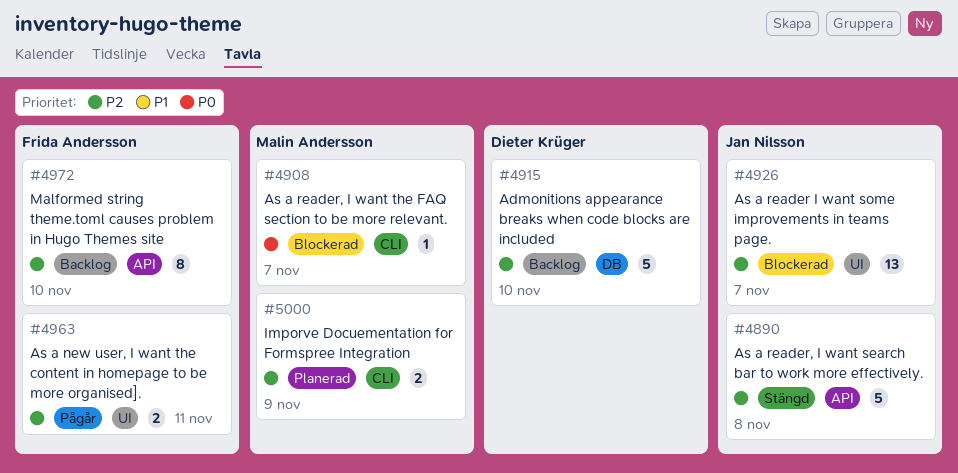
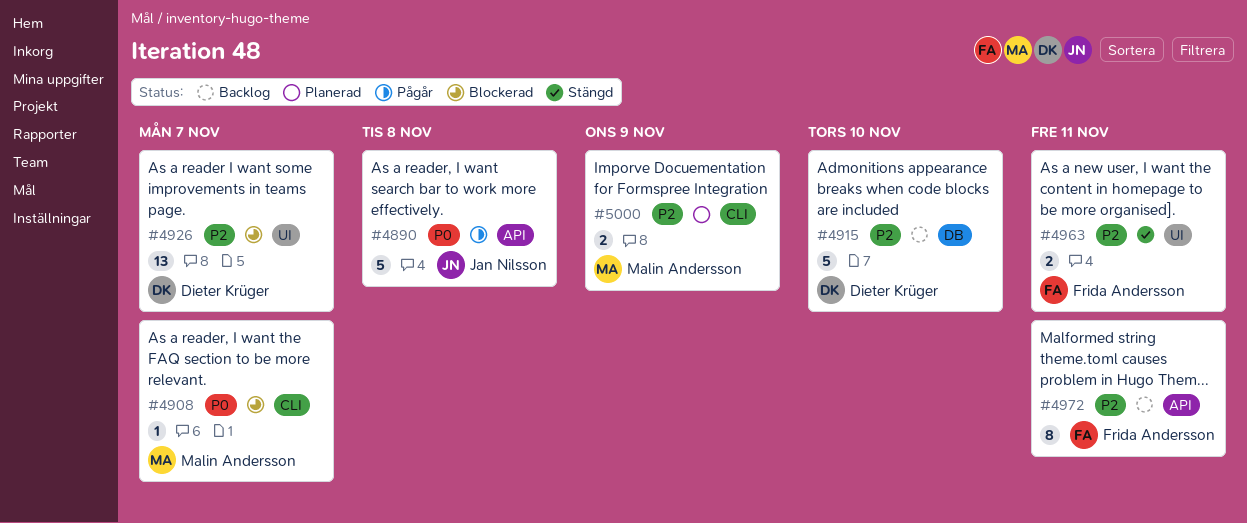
#4890, status: Stängd -> Pågår
#4890, priority: P2 -> P0
#4926, owner: Jan Nilsson -> Dieter Krüger
#4963, status: Pågår -> Stängd
#4972, due: Nov 10 -> Nov 11

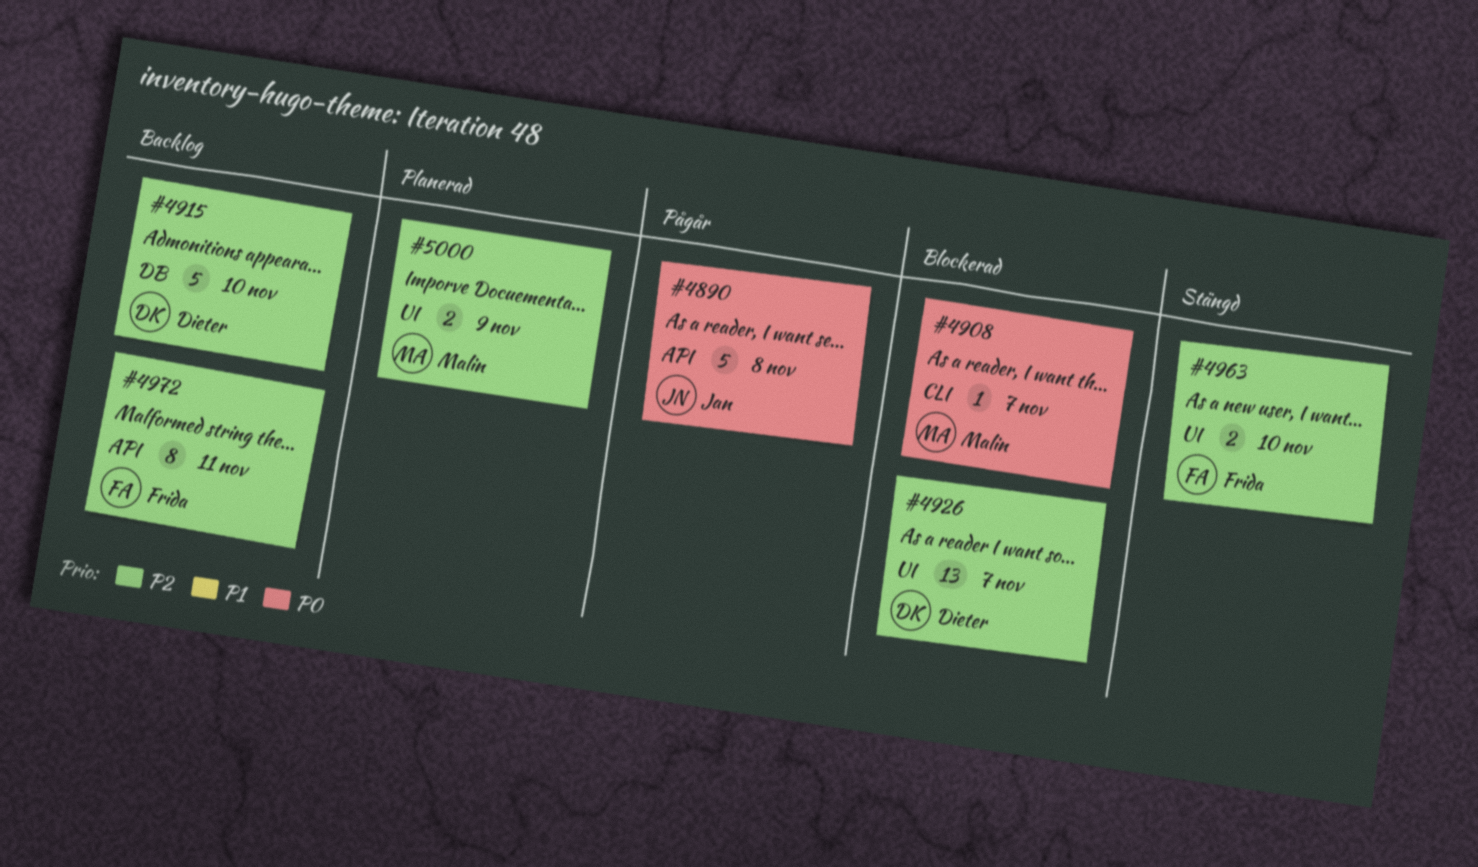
#4963, due: Nov 11 -> Nov 10
#5000, label: CLI -> UI

